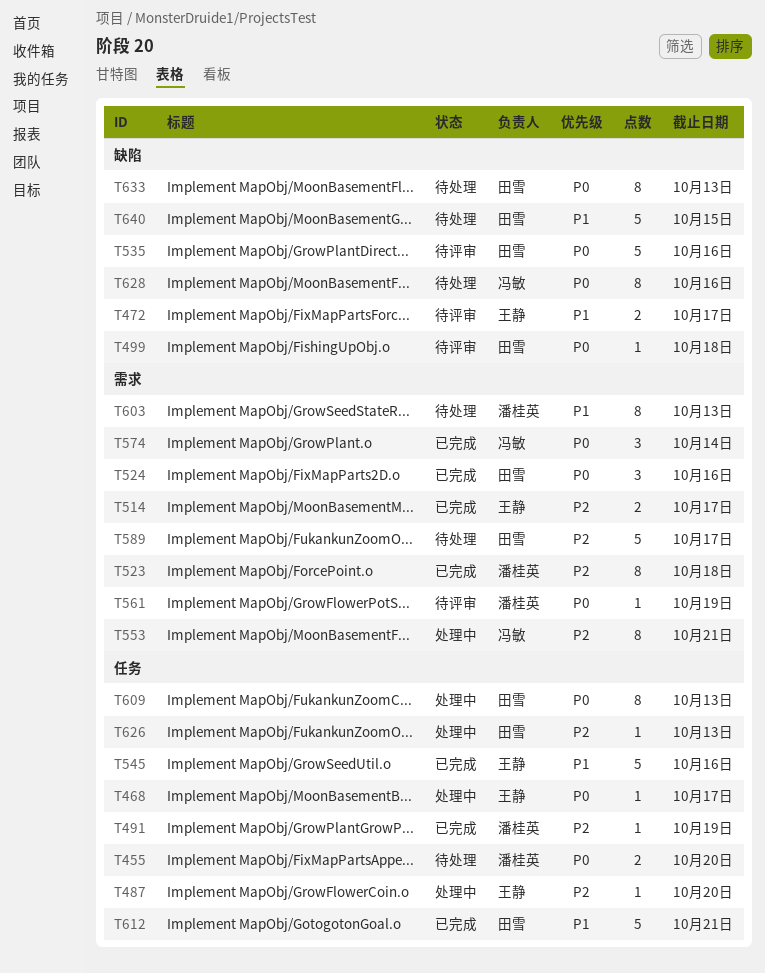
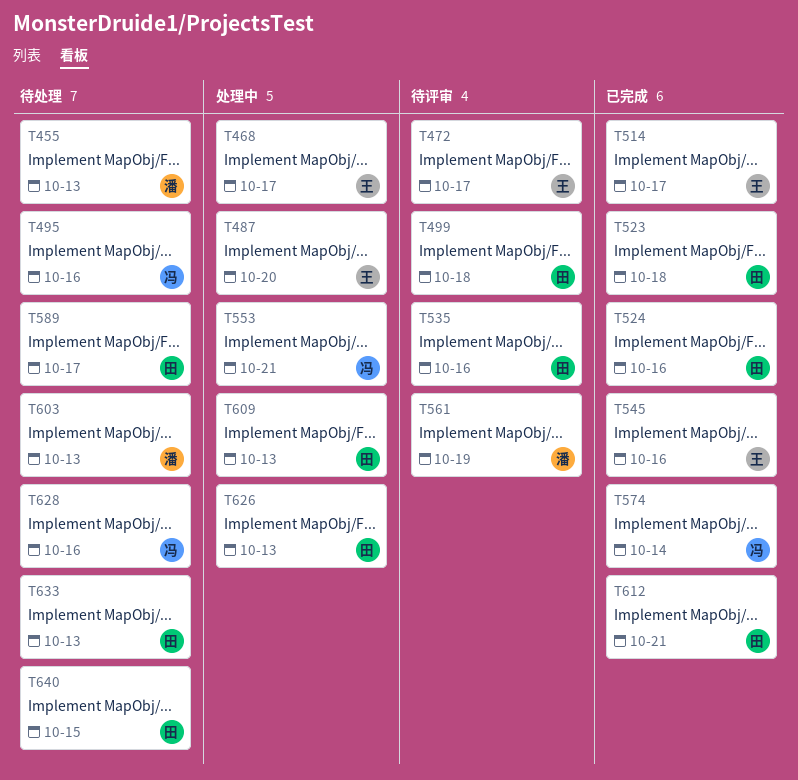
T455, due: Oct 20 -> Oct 13
T491: present -> none
T495: none -> present
T523, owner: 潘桂英 -> 田雪

